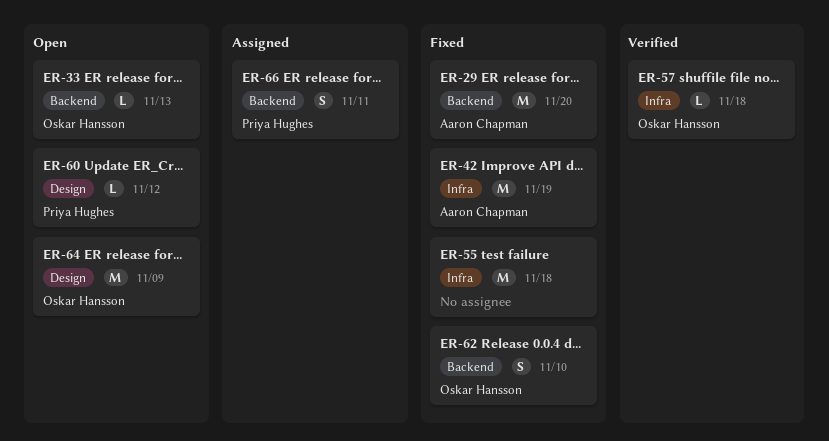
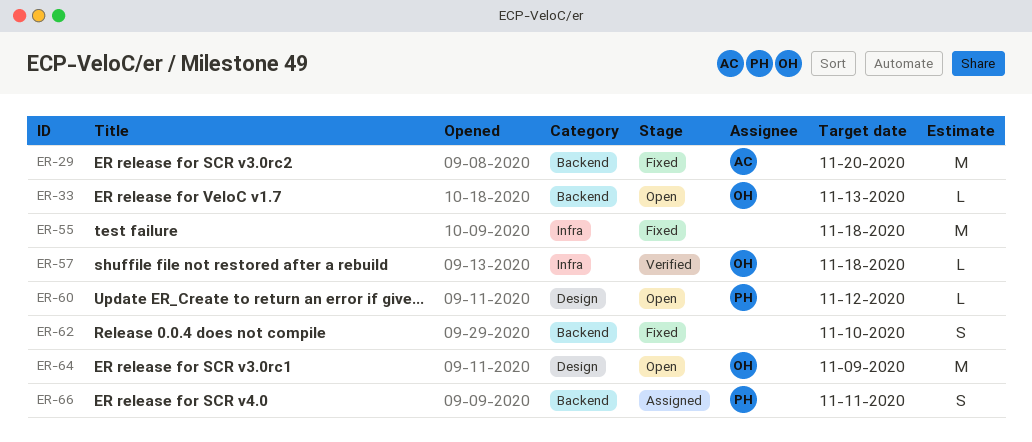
ER-42: present -> none
ER-62, owner: Oskar Hansson -> none

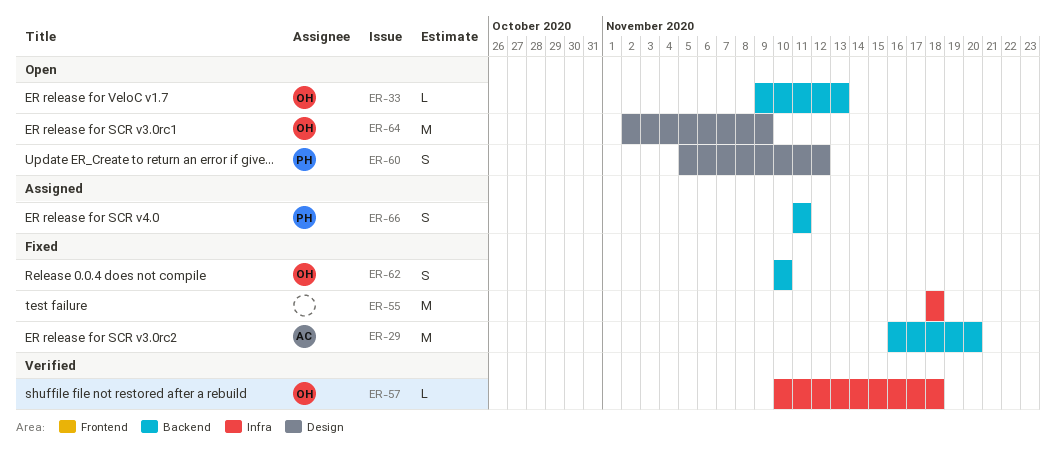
ER-60, estimate: L -> S
ER-62, owner: none -> OH

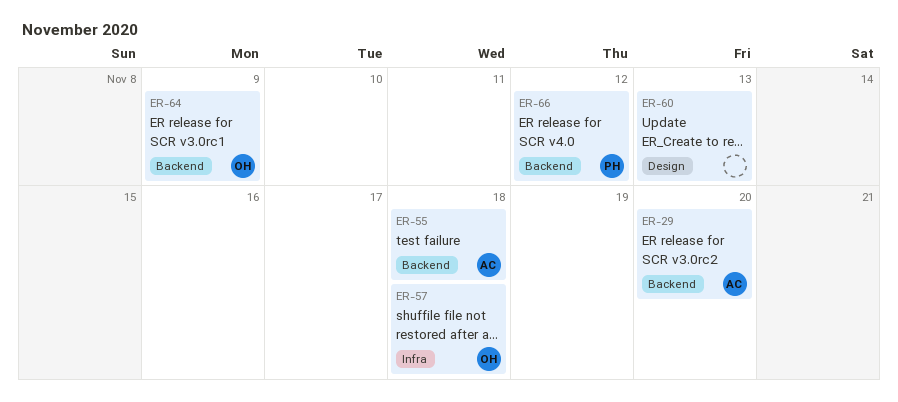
ER-33: present -> none
ER-55, owner: none -> AC
ER-55, label: Infra -> Backend
ER-60, owner: PH -> none
ER-60, due: Nov 12 -> Nov 13
ER-62: present -> none
ER-64, label: Design -> Backend
ER-66, due: Nov 11 -> Nov 12

